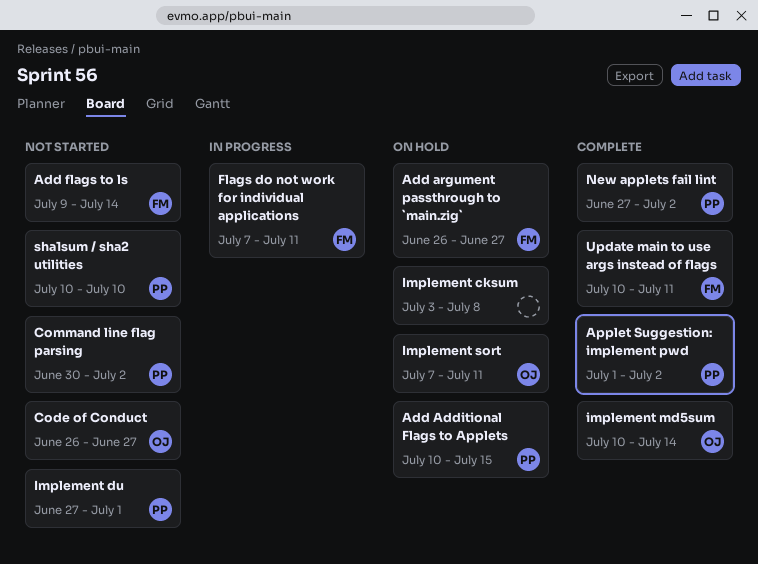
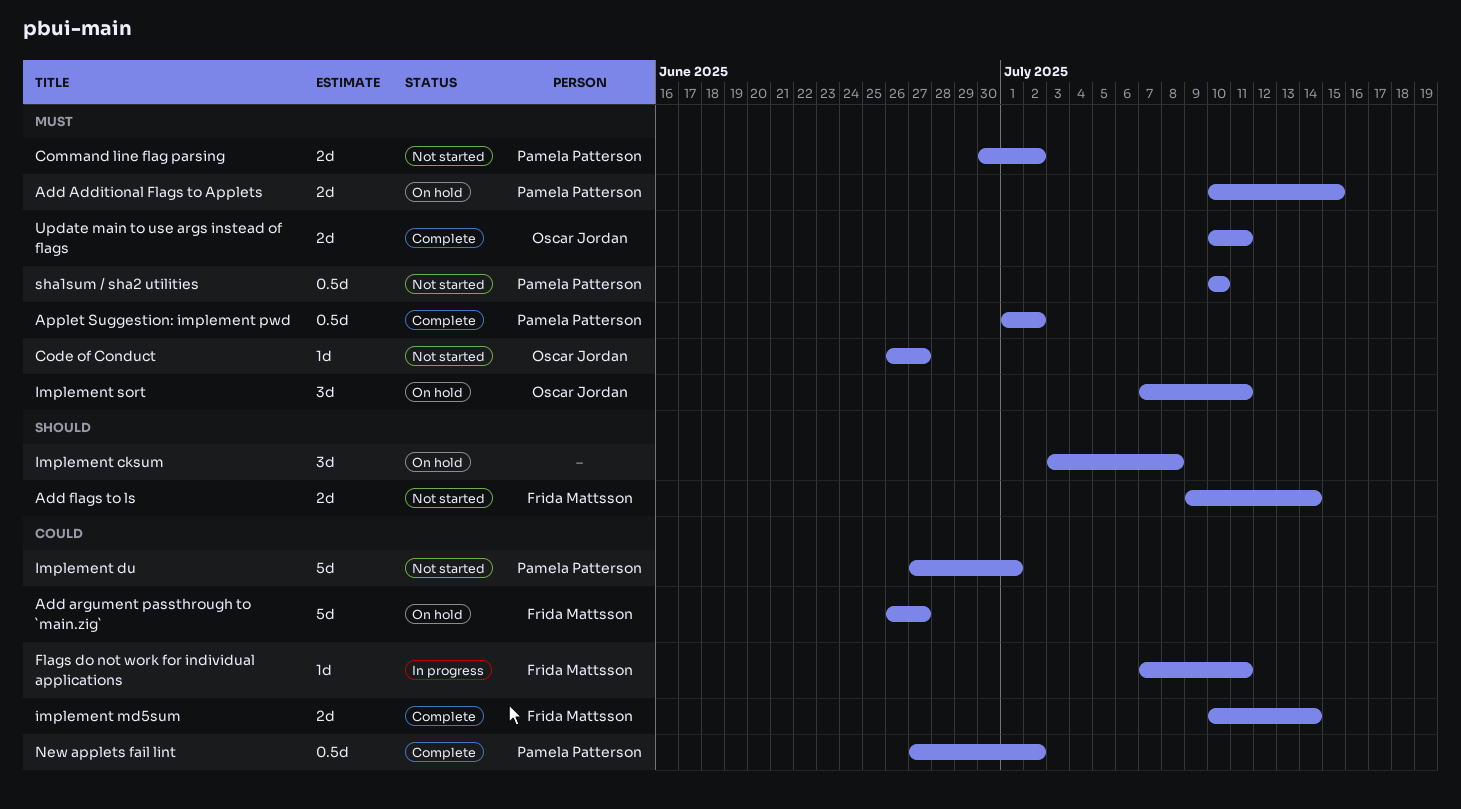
implement md5sum, owner: Oscar Jordan -> Frida Mattsson
Update main to use args instead of flags, owner: Frida Mattsson -> Oscar Jordan

